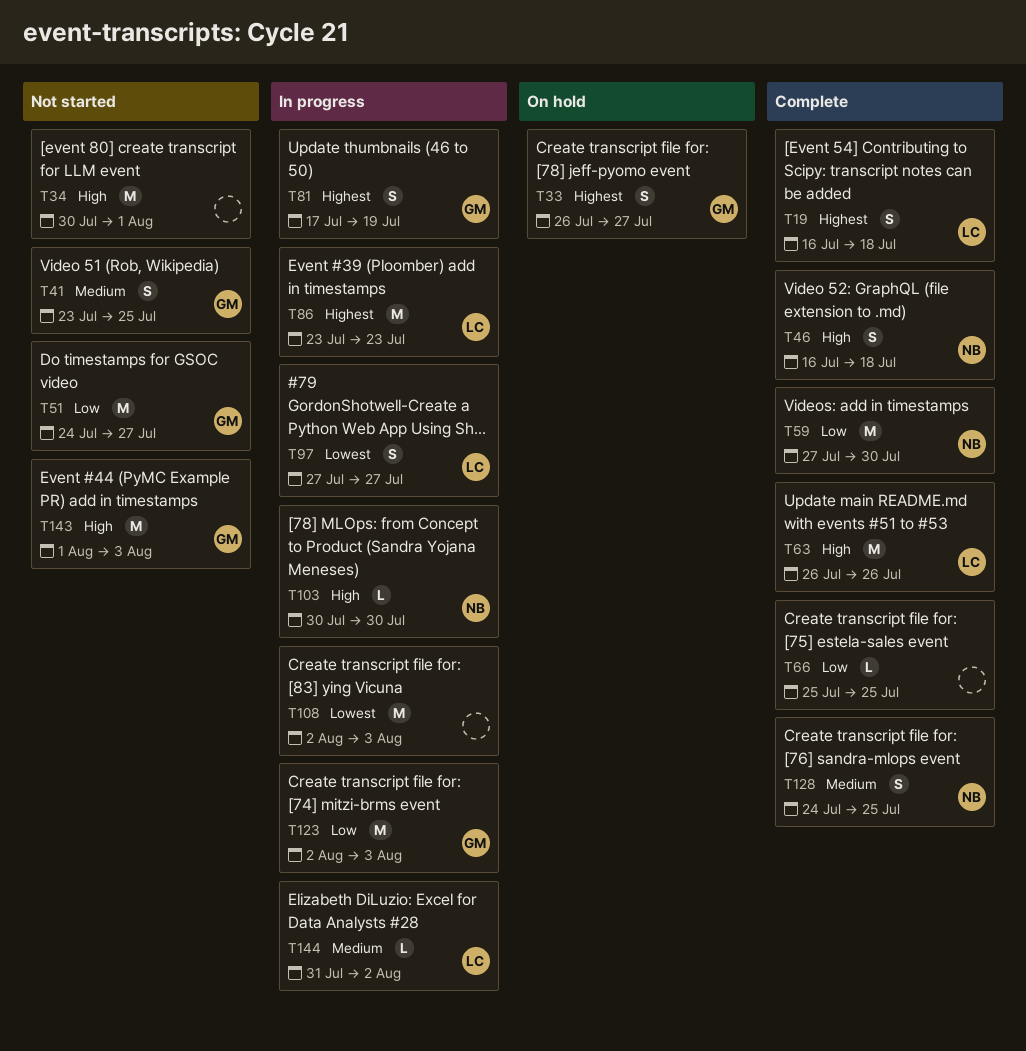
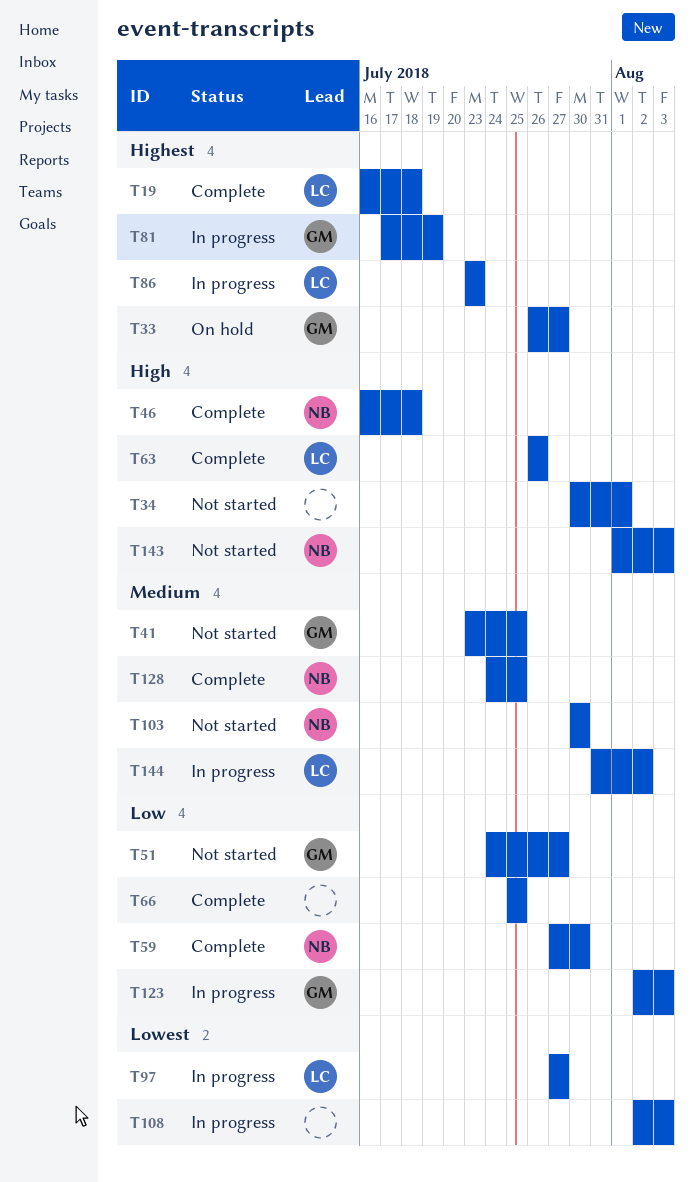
T103, status: In progress -> Not started
T103, priority: High -> Medium
T143, owner: GM -> NB

